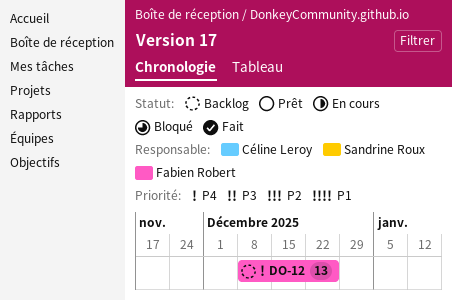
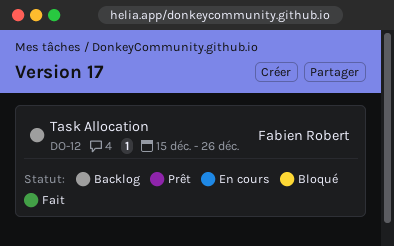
DO-12, estimate: 13 -> 1
DO-12, start: Dec 8 -> Dec 15

